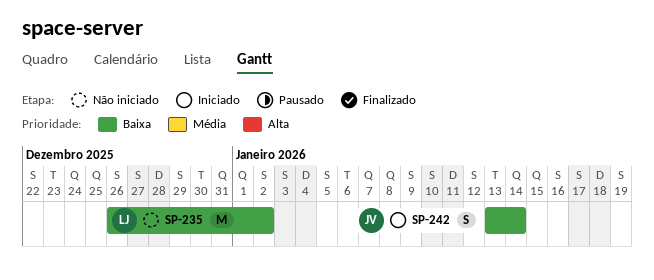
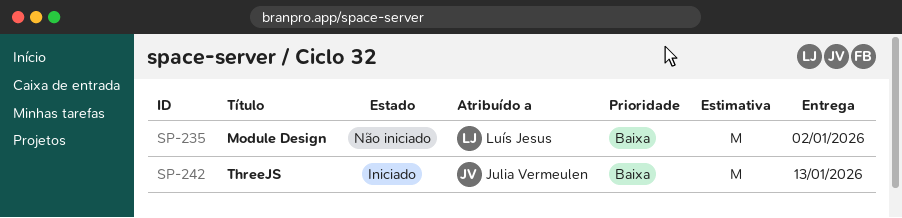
SP-242, estimate: S -> M
SP-242, due: Jan 14 -> Jan 13

